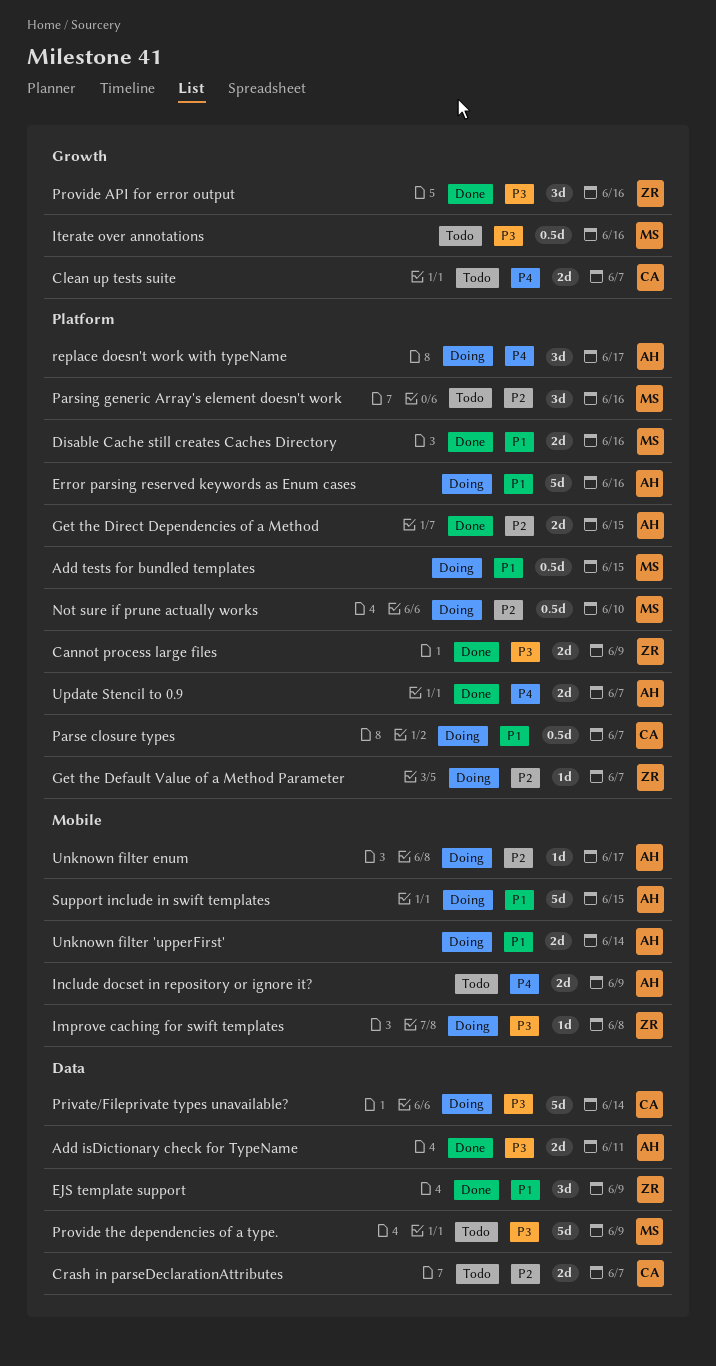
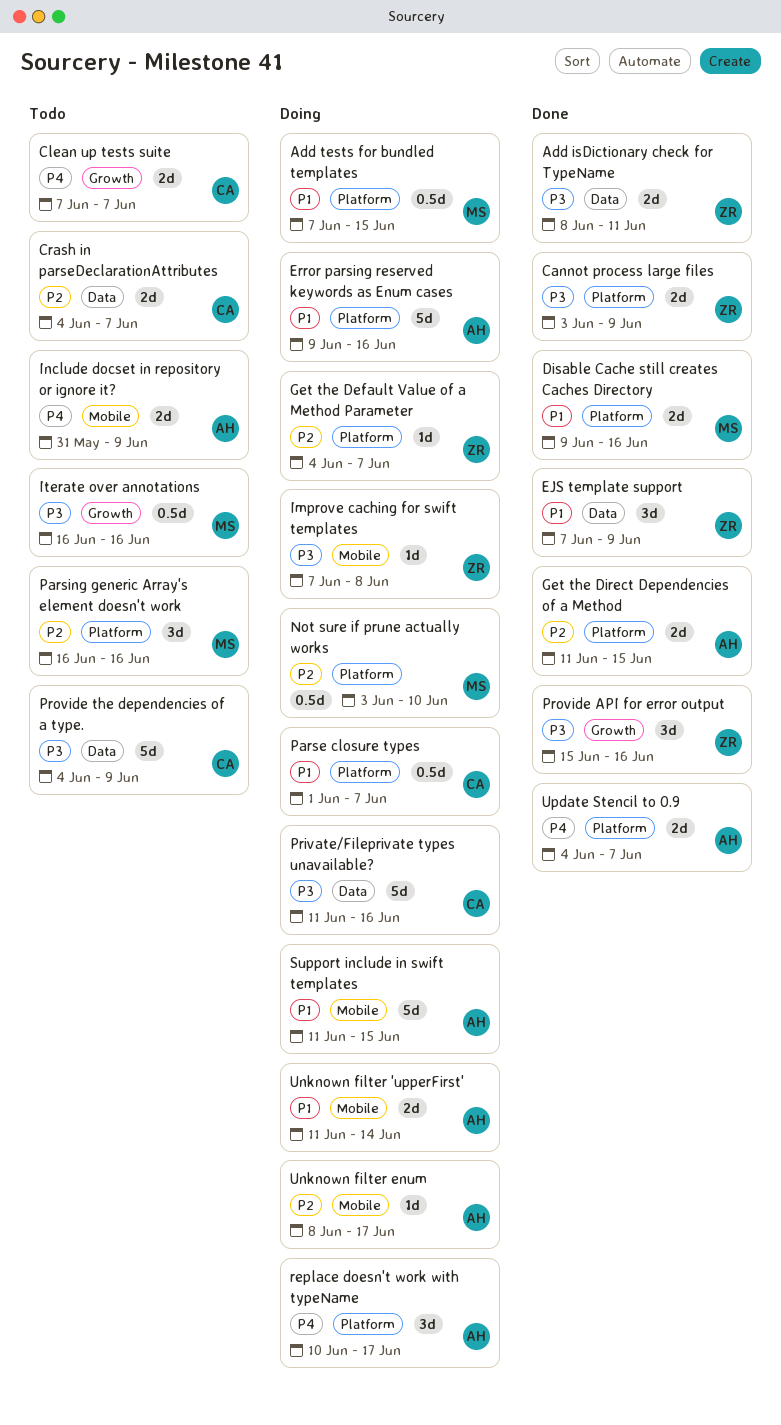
Add isDictionary check for TypeName, owner: AH -> ZR
Private/Fileprivate types unavailable?, due: Jun 14 -> Jun 16
Provide the dependencies of a type., owner: MS -> CA

